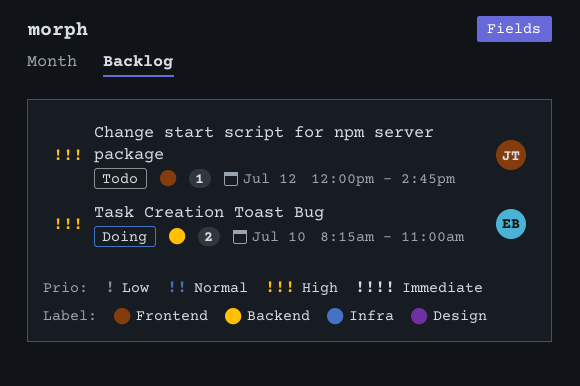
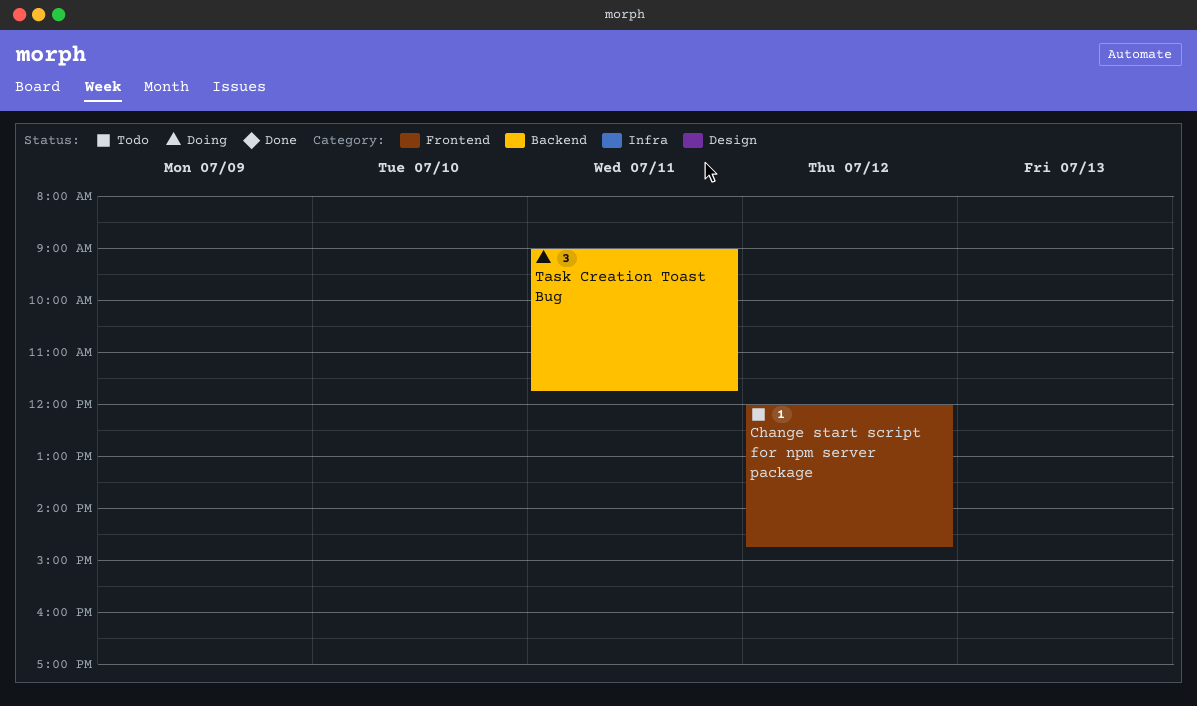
Task Creation Toast Bug, estimate: 2 -> 3
Task Creation Toast Bug, day: Jul 10 -> Jul 11
Task Creation Toast Bug, begins: 08:15 -> 09:00
Task Creation Toast Bug, ends: 11:00 -> 11:45

